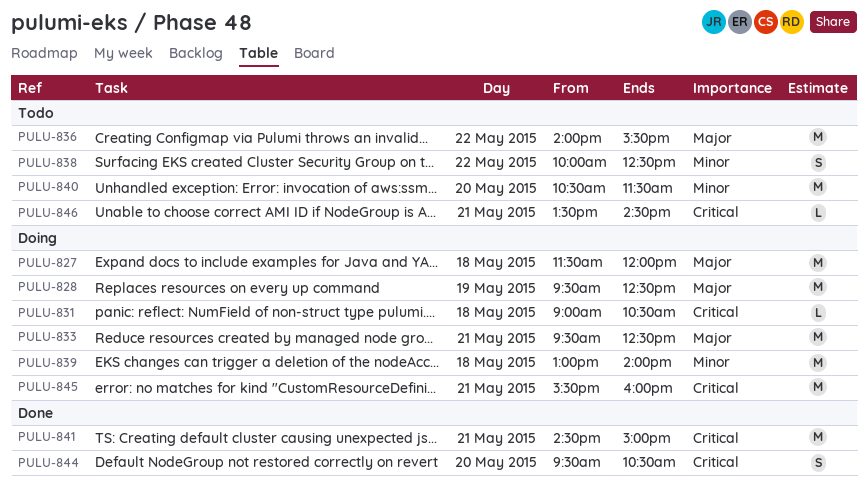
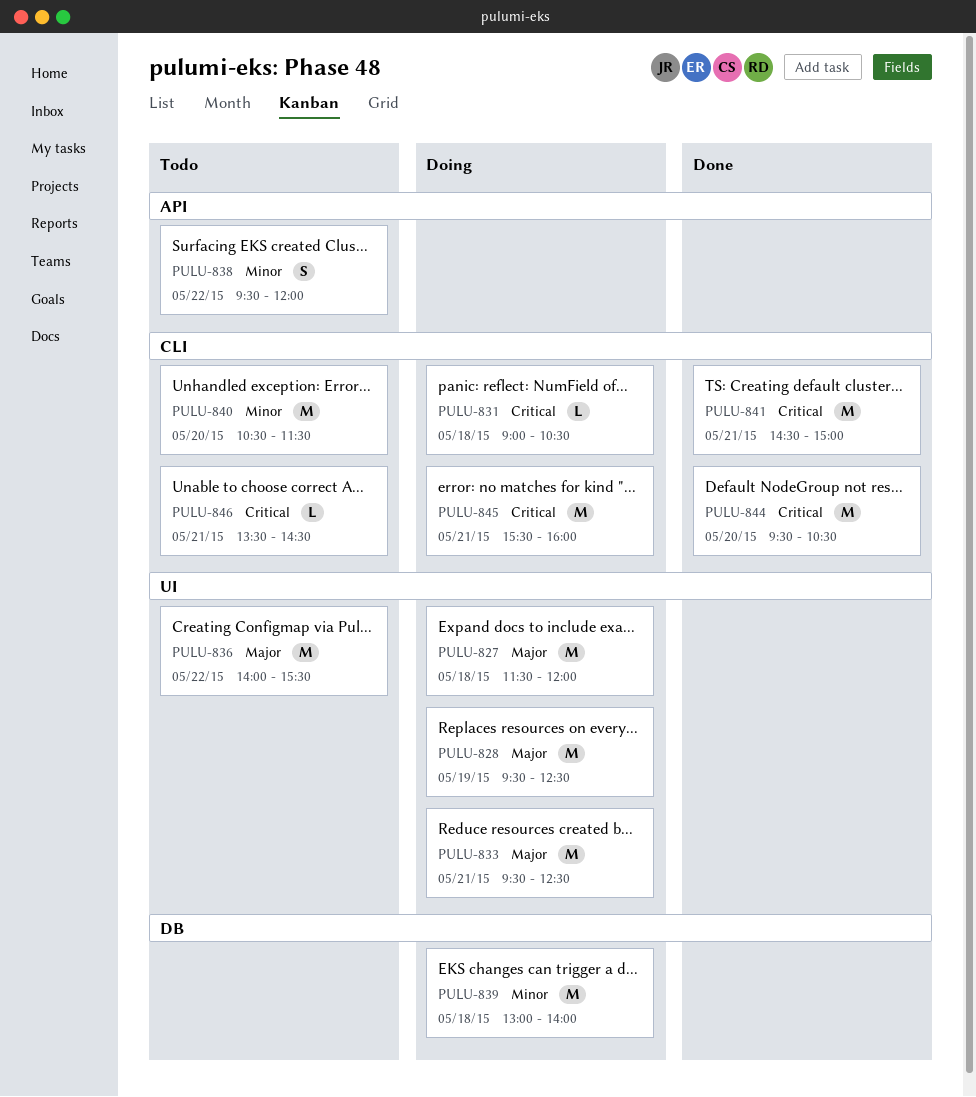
PULU-838, begins: 10:00 -> 09:30
PULU-838, ends: 12:30 -> 12:00
PULU-844, estimate: S -> M

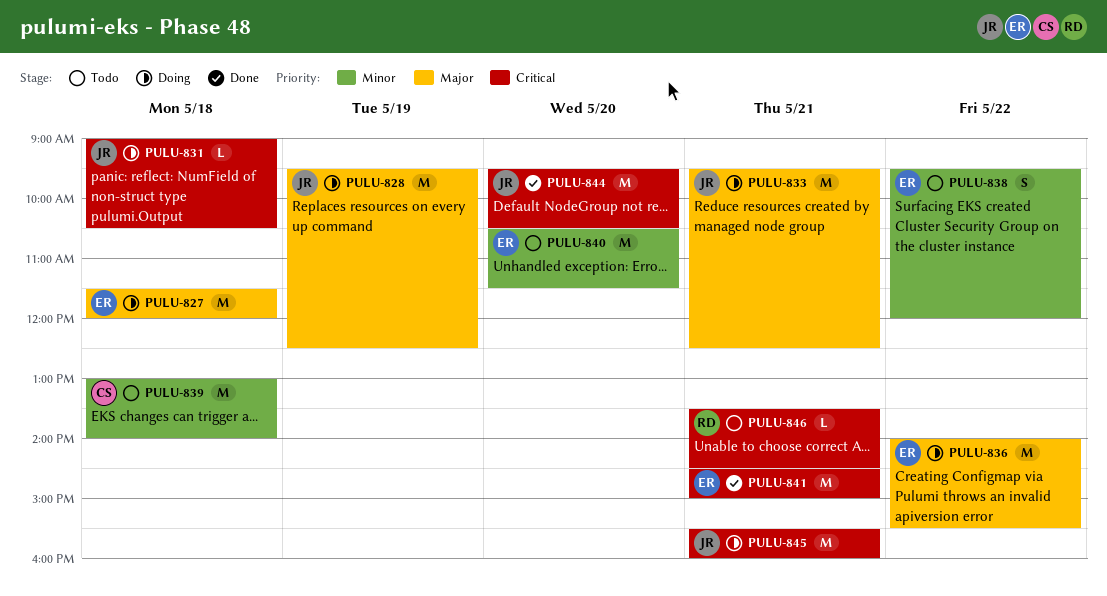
PULU-836, status: Todo -> Doing
PULU-839, status: Doing -> Todo

